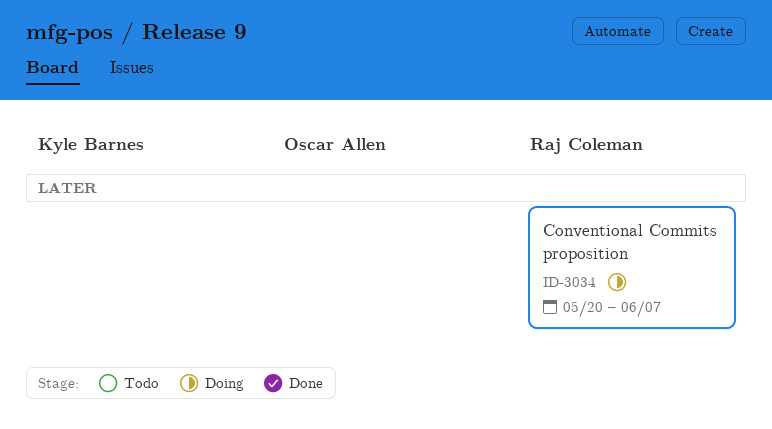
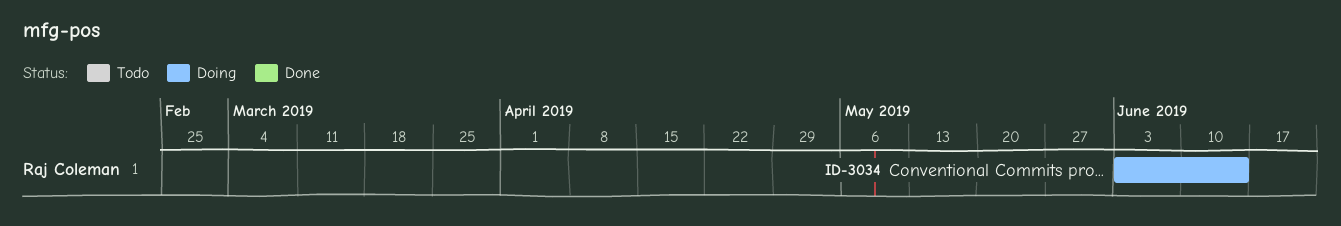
ID-3034, start: May 20 -> Jun 3
ID-3034, due: Jun 7 -> Jun 14

